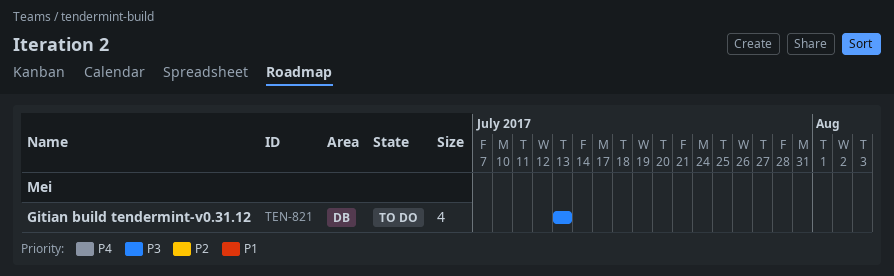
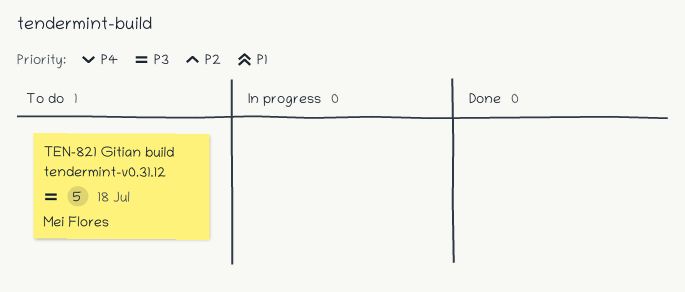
TEN-821, estimate: 4 -> 5
TEN-821, due: Jul 13 -> Jul 18

